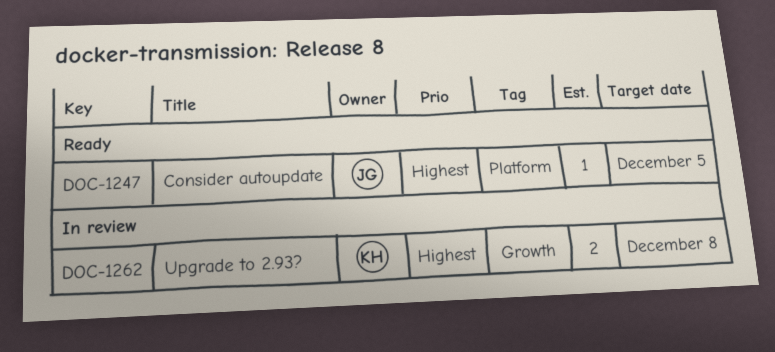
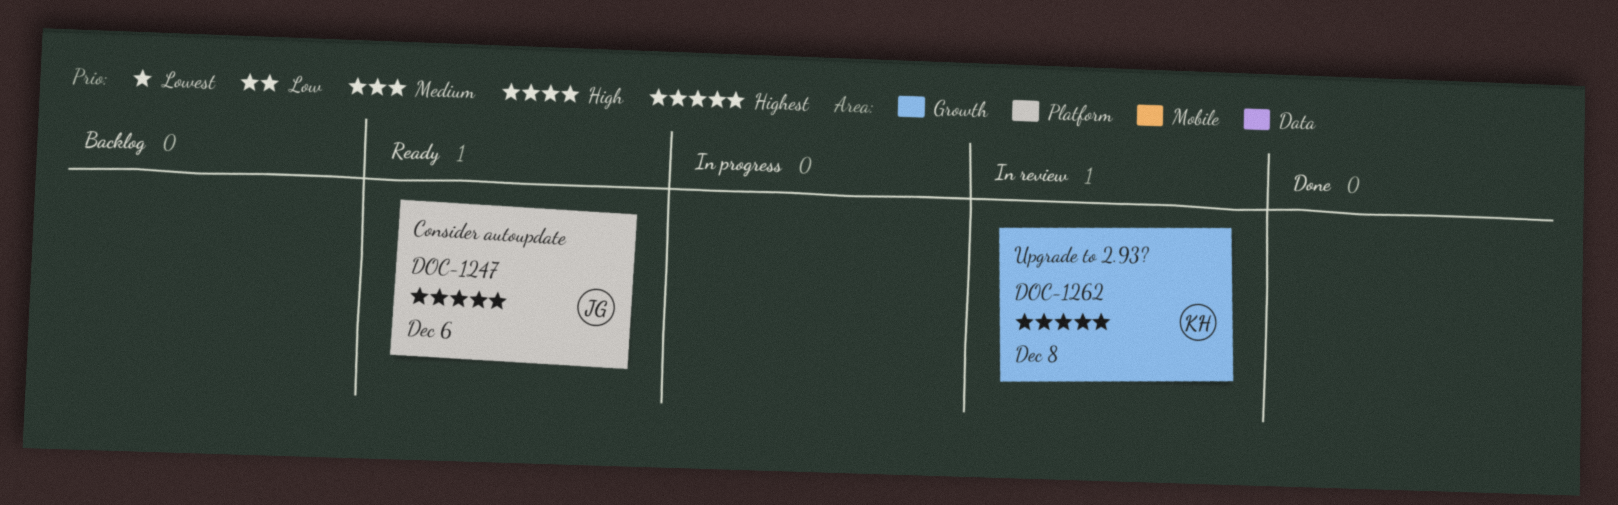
DOC-1247, due: Dec 5 -> Dec 6

